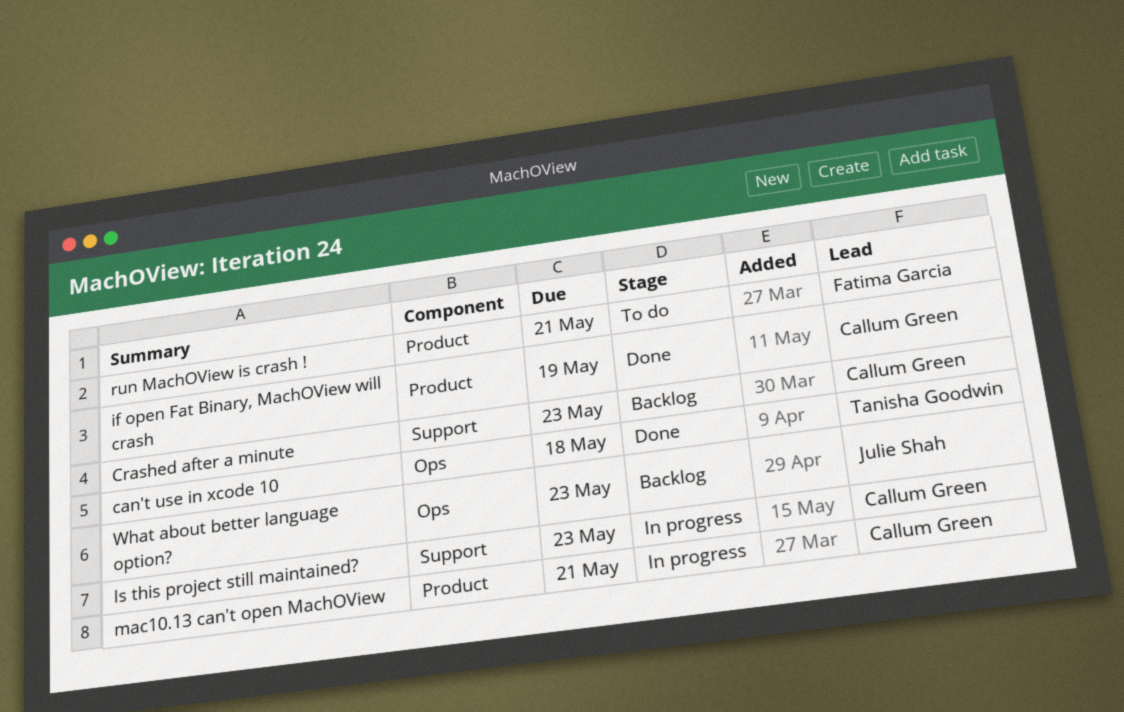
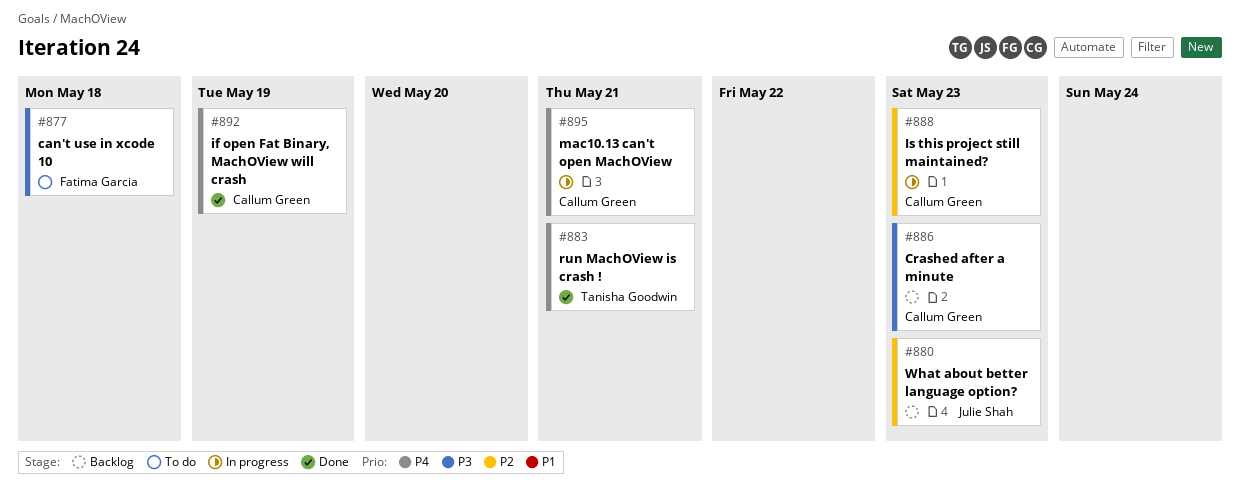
can't use in xcode 10, status: Done -> To do
can't use in xcode 10, owner: Tanisha Goodwin -> Fatima Garcia
run MachOView is crash !, status: To do -> Done
run MachOView is crash !, owner: Fatima Garcia -> Tanisha Goodwin

